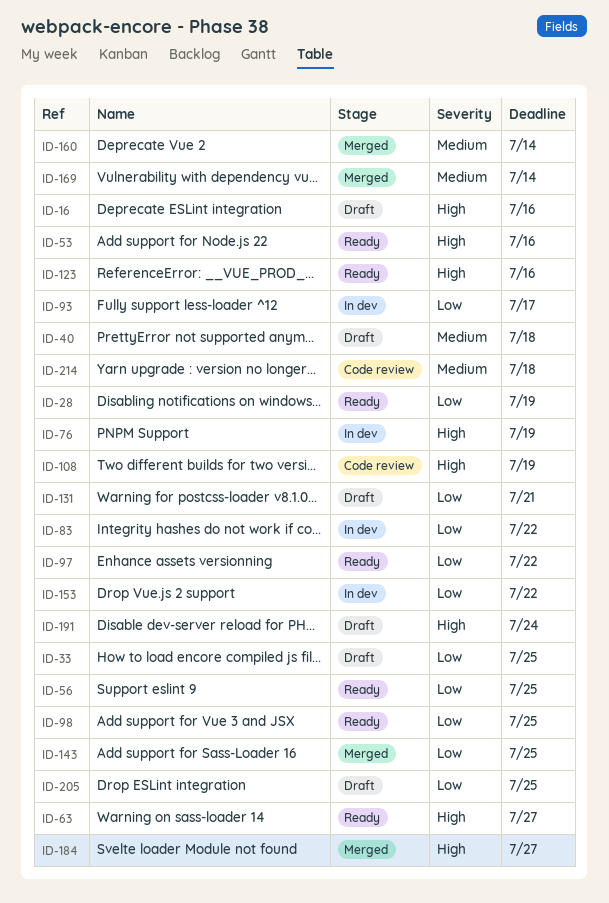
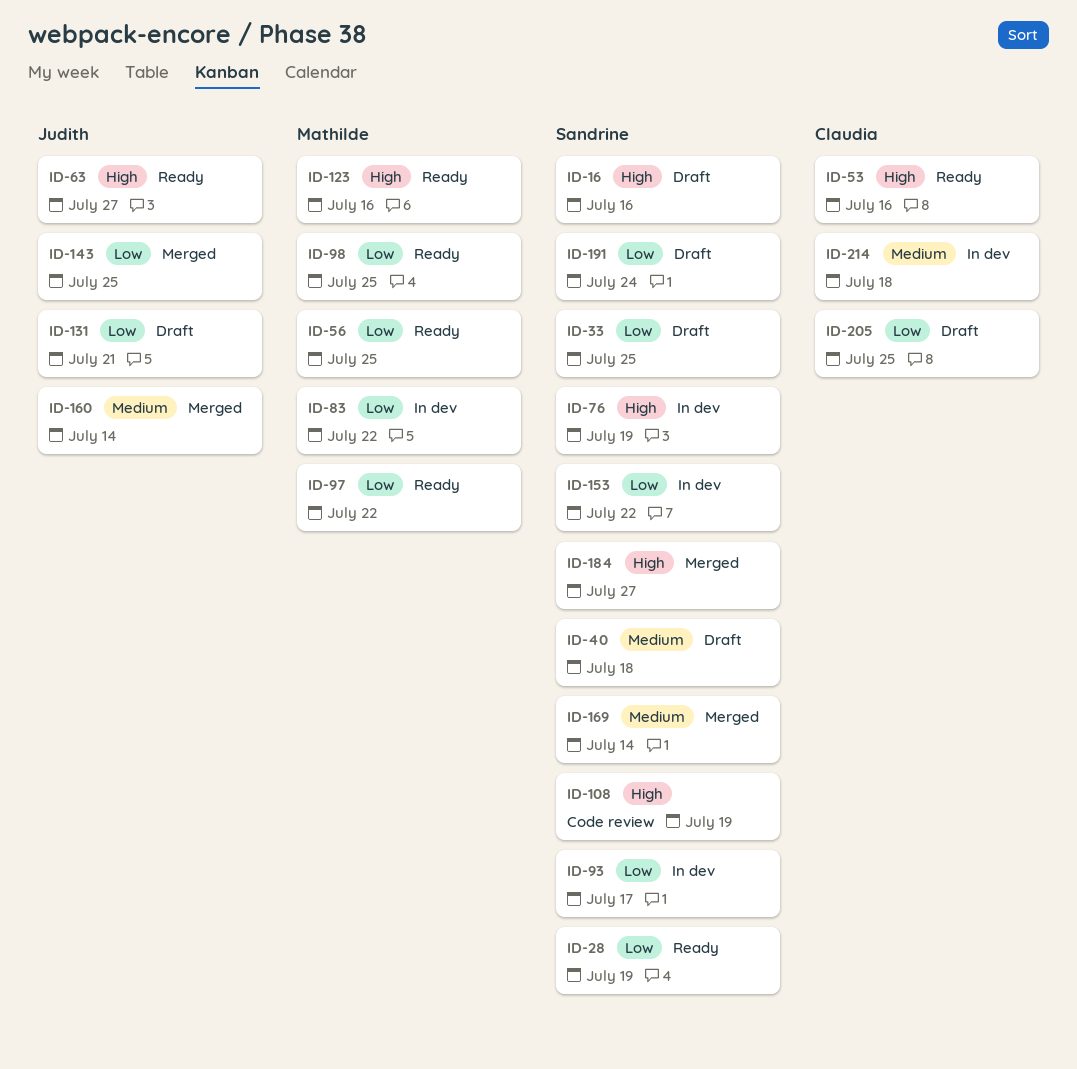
ID-191, priority: High -> Low
ID-214, status: Code review -> In dev

